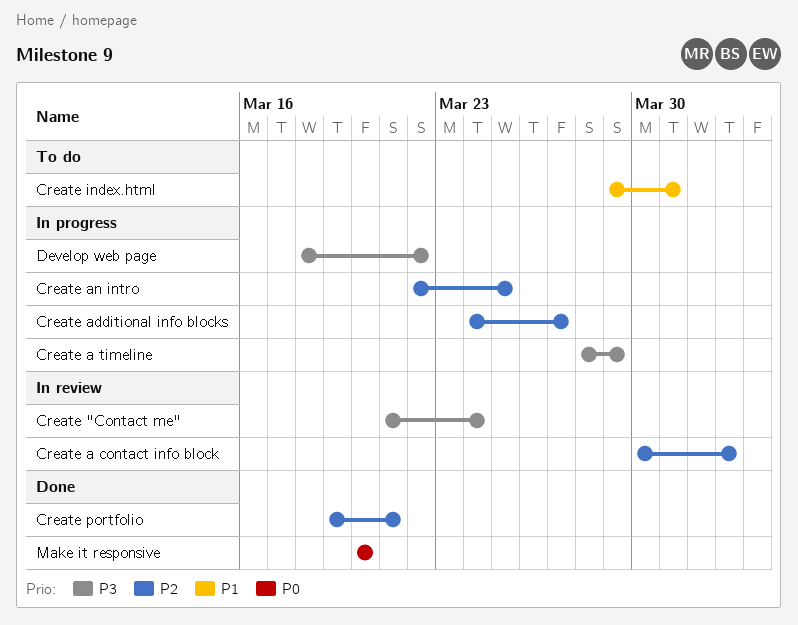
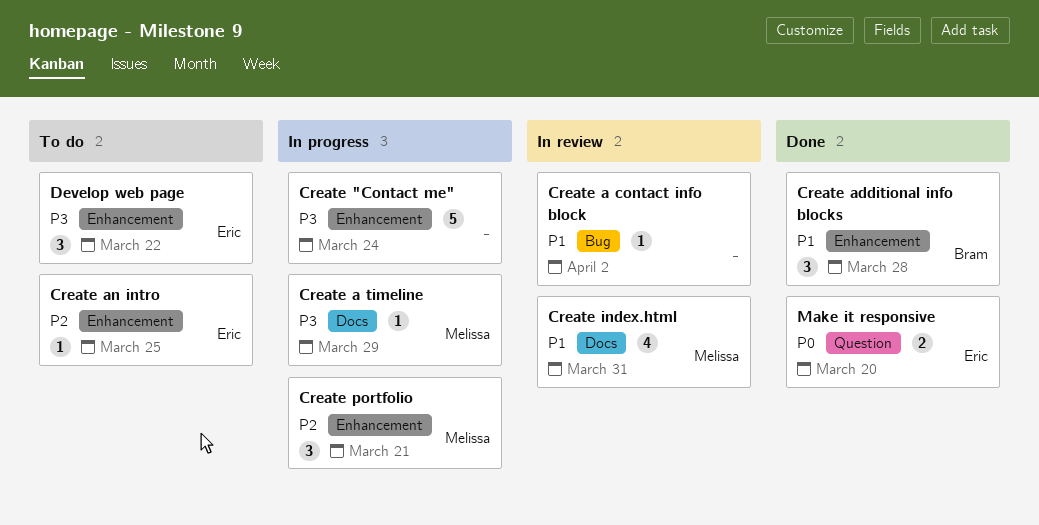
Create "Contact me", status: In review -> In progress
Create a contact info block, priority: P2 -> P1
Create additional info blocks, status: In progress -> Done
Create additional info blocks, priority: P2 -> P1
Create additional info blocks, due: Mar 27 -> Mar 28
Create an intro, status: In progress -> To do
Create index.html, status: To do -> In review
Create portfolio, status: Done -> In progress
Develop web page, status: In progress -> To do

